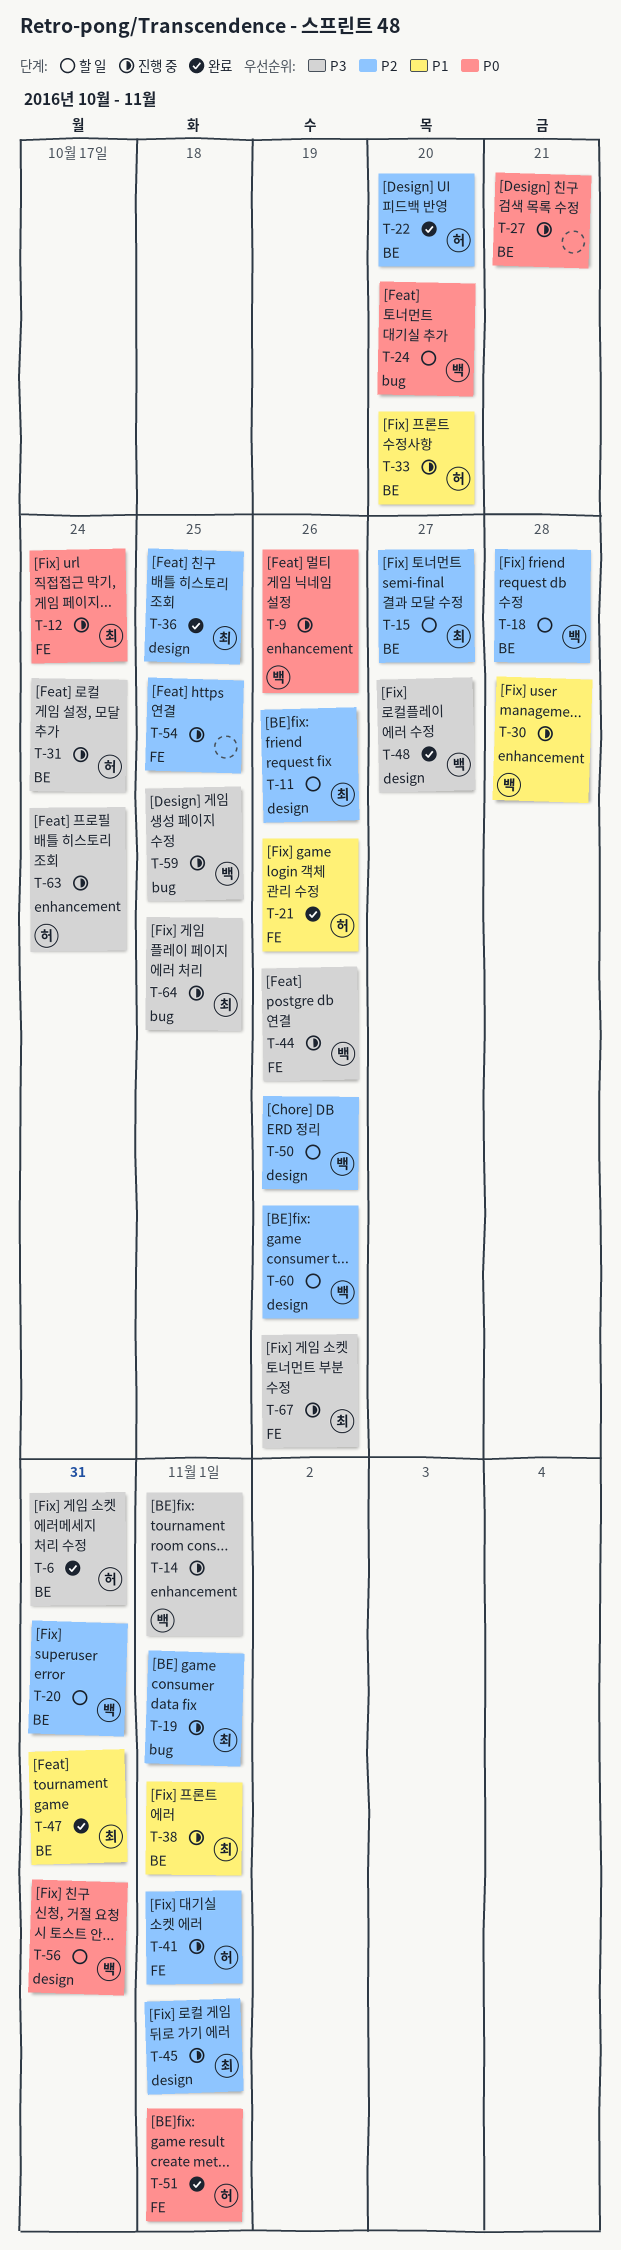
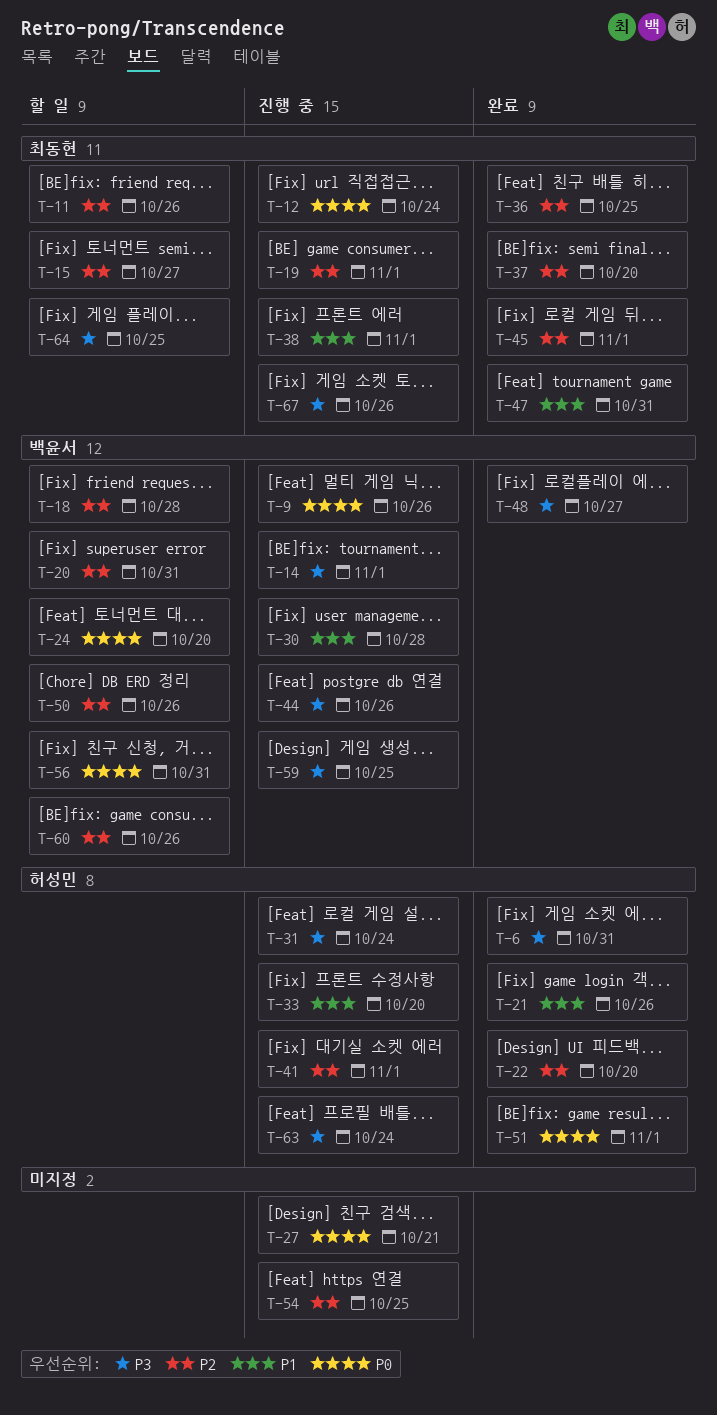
T-37: none -> present
T-45, status: 진행 중 -> 완료
T-64, status: 진행 중 -> 할 일

